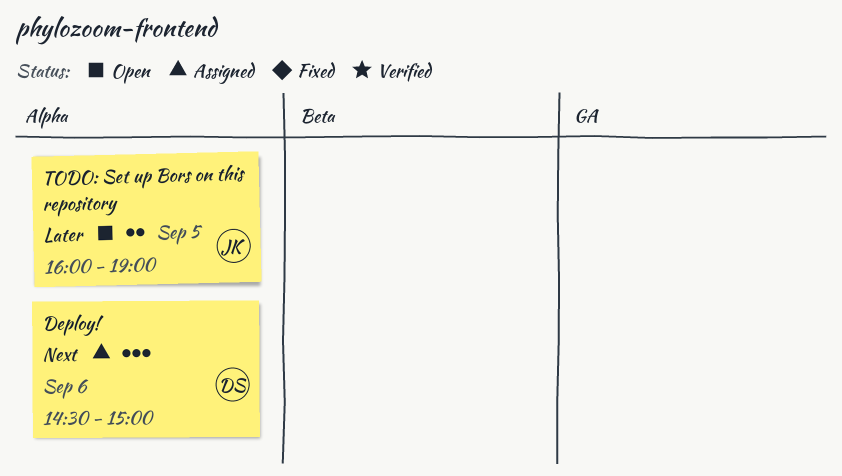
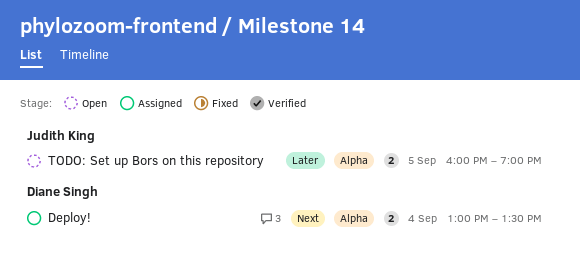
Deploy!, estimate: 3 -> 2
Deploy!, day: Sep 6 -> Sep 4
Deploy!, begins: 14:30 -> 13:00
Deploy!, ends: 15:00 -> 13:30

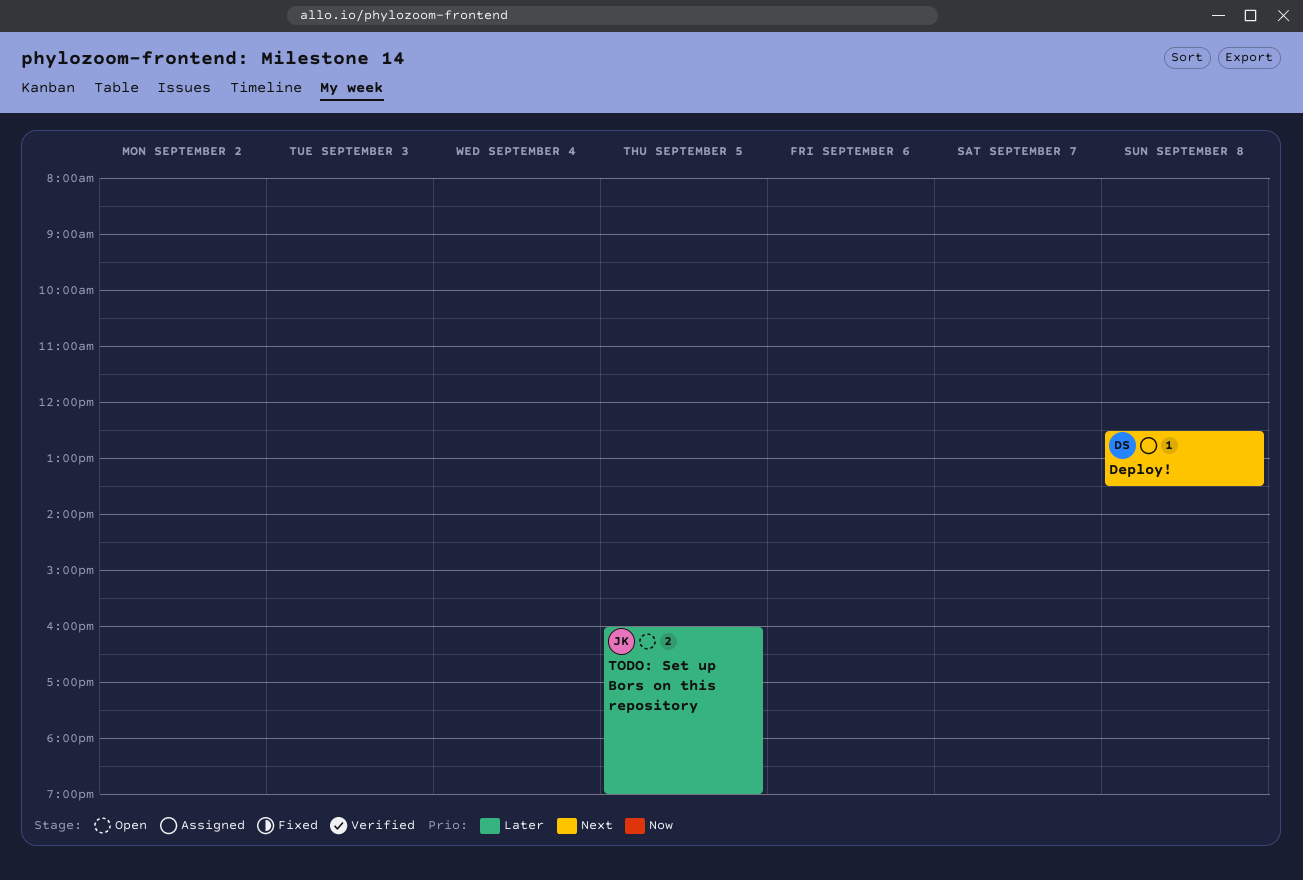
Deploy!, estimate: 2 -> 1
Deploy!, day: Sep 4 -> Sep 8
Deploy!, begins: 13:00 -> 12:30

